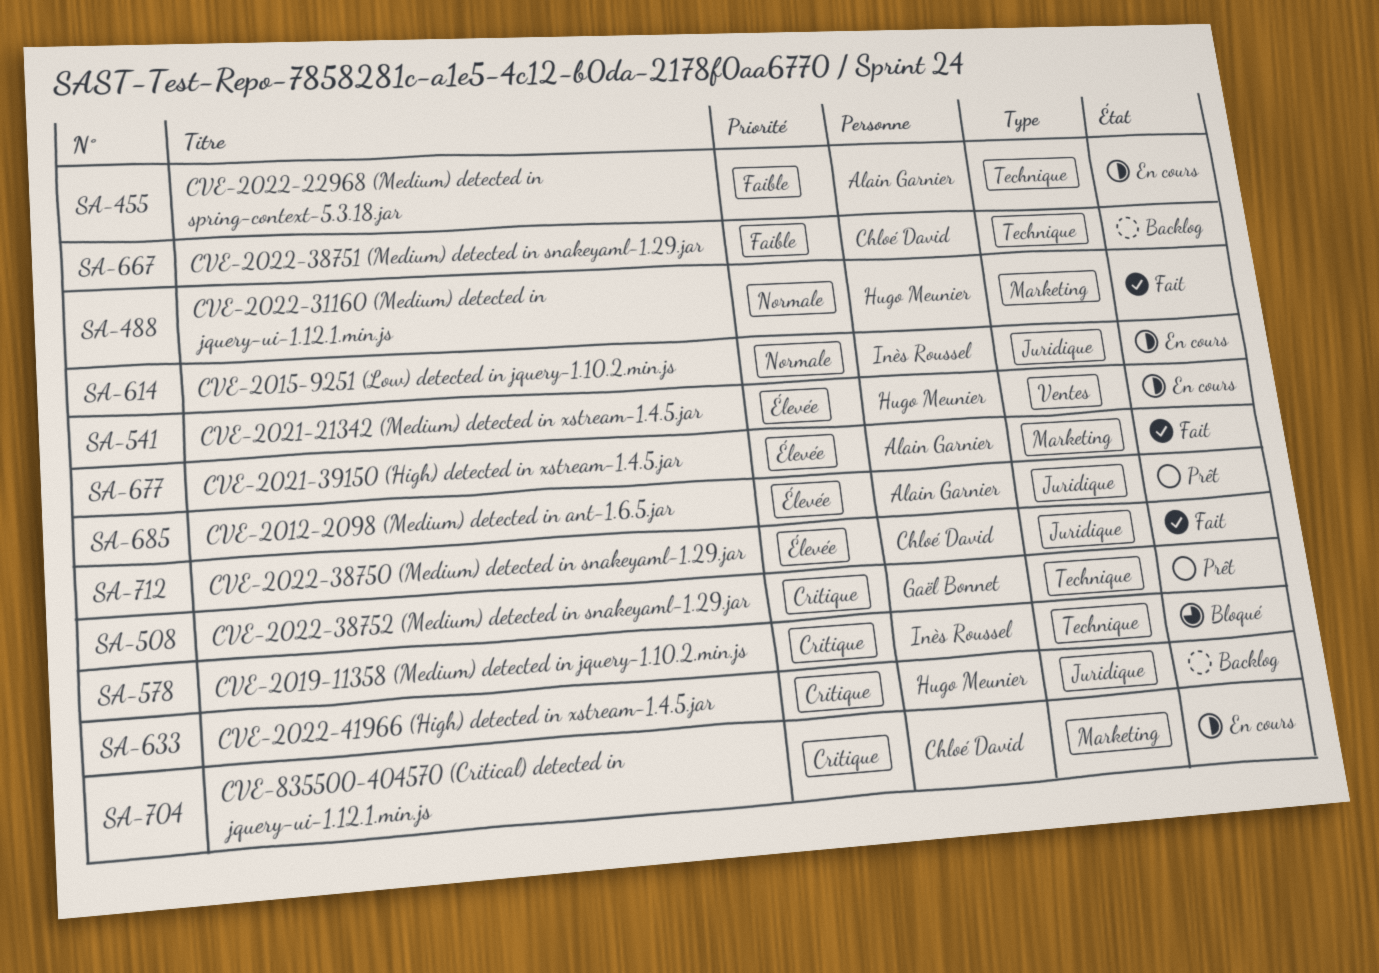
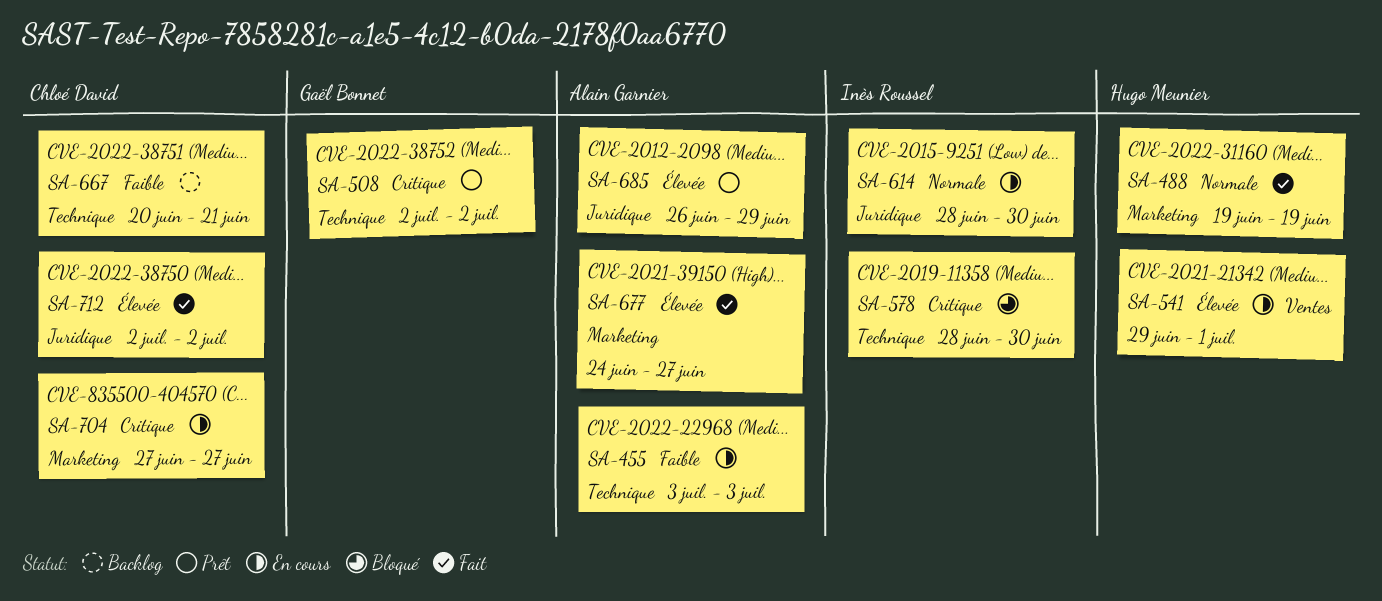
SA-633: present -> none

